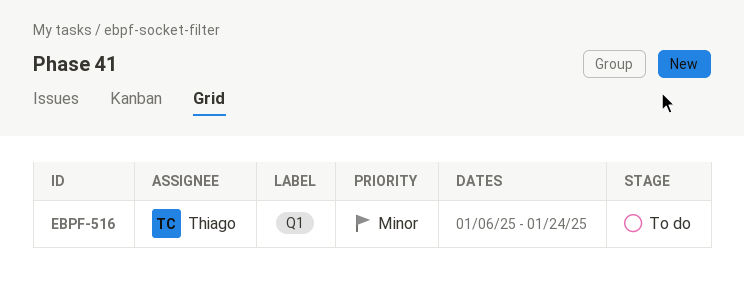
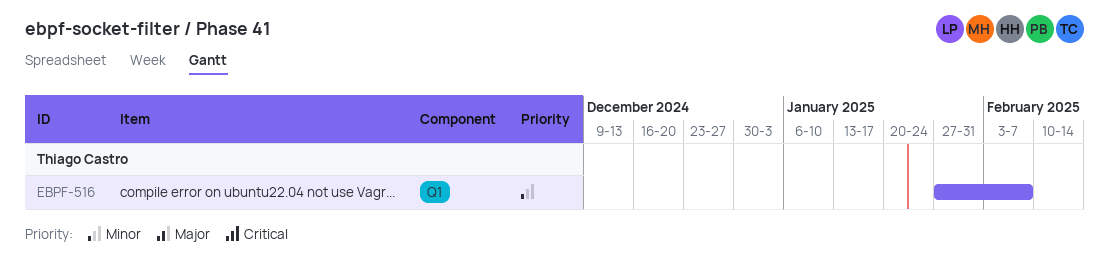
EBPF-516, start: Jan 6 -> Jan 27
EBPF-516, due: Jan 24 -> Feb 7

